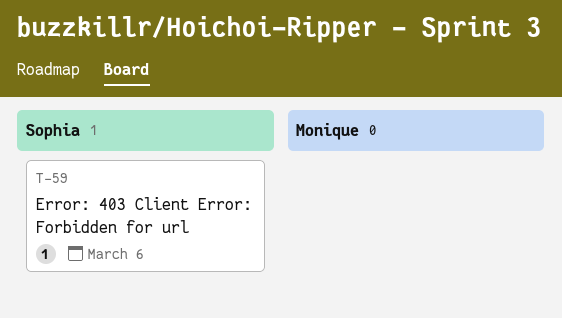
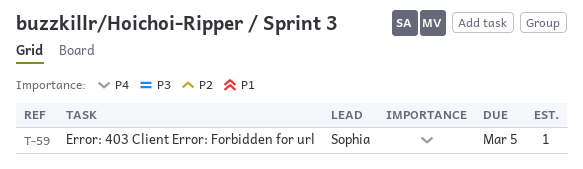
T-59, due: Mar 6 -> Mar 5

